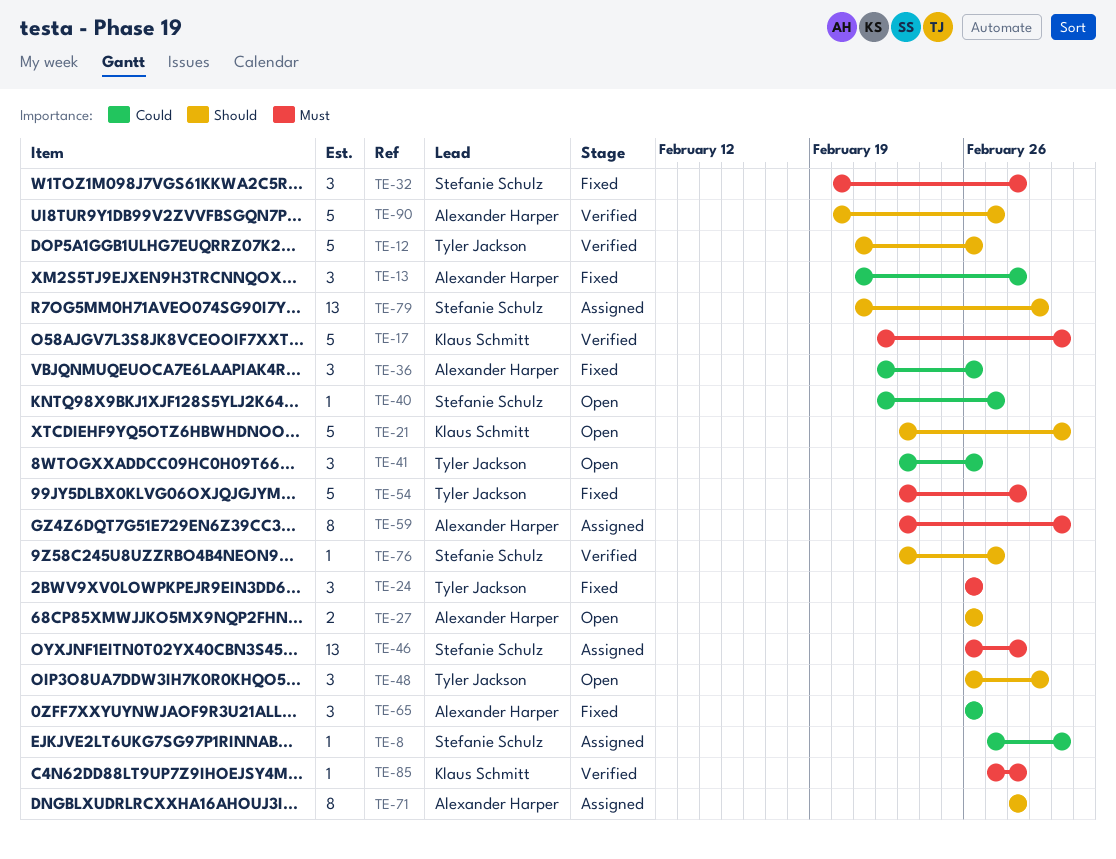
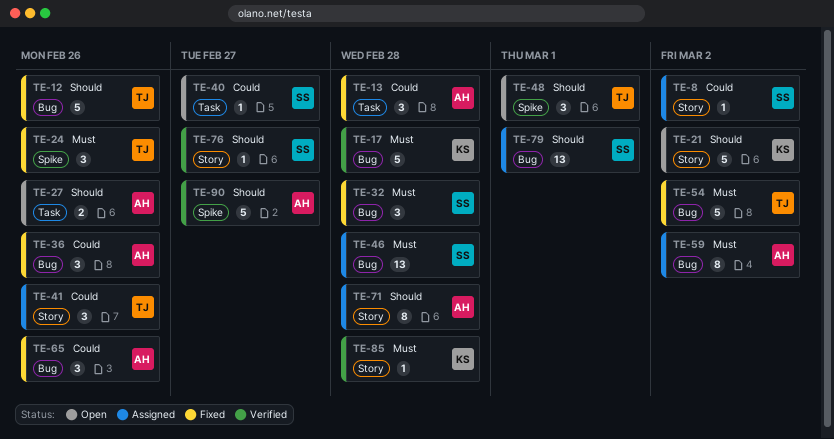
TE-12, status: Verified -> Fixed
TE-17, due: Mar 2 -> Feb 28
TE-41, status: Open -> Assigned
TE-54, due: Feb 28 -> Mar 2

